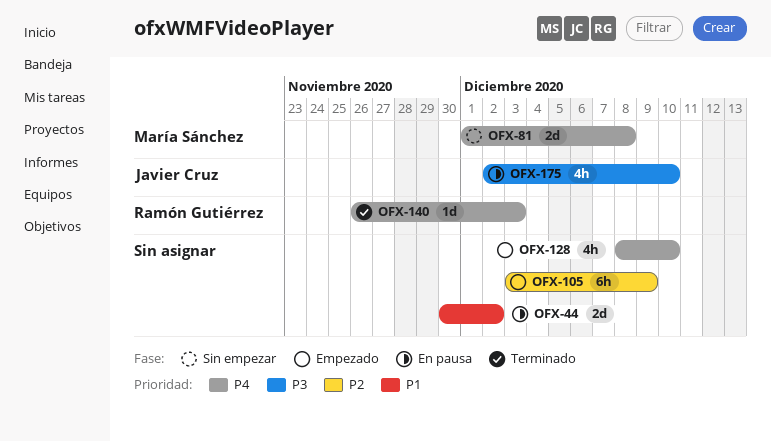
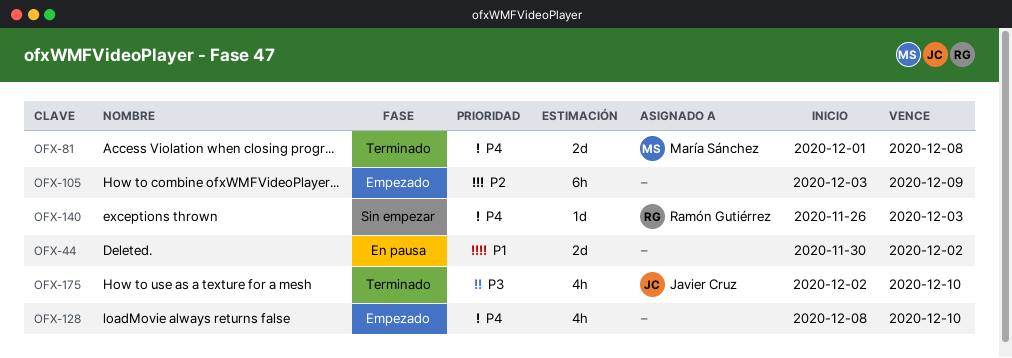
OFX-81, status: Sin empezar -> Terminado
OFX-140, status: Terminado -> Sin empezar
OFX-175, status: En pausa -> Terminado

